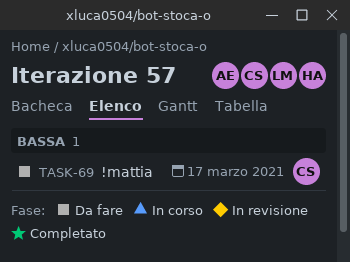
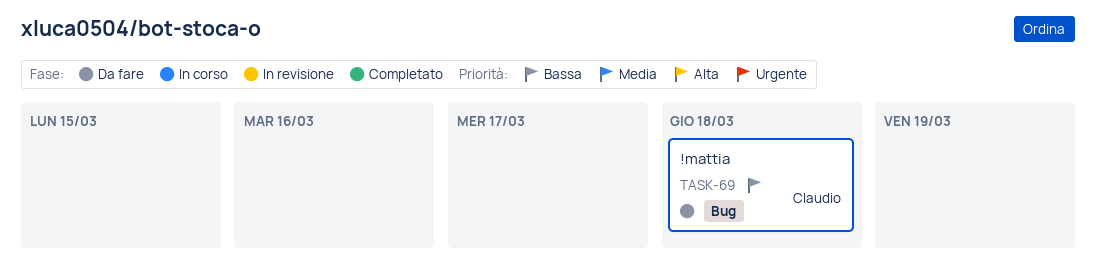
TASK-69, due: Mar 17 -> Mar 18

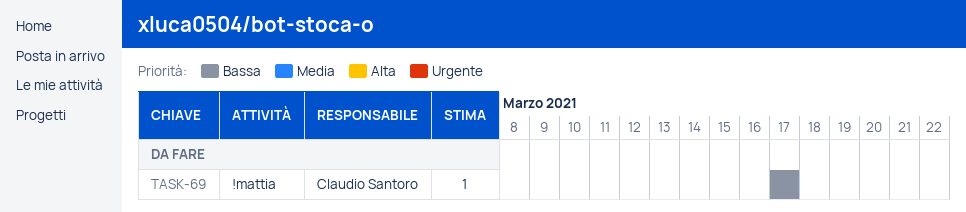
TASK-69, due: Mar 18 -> Mar 17

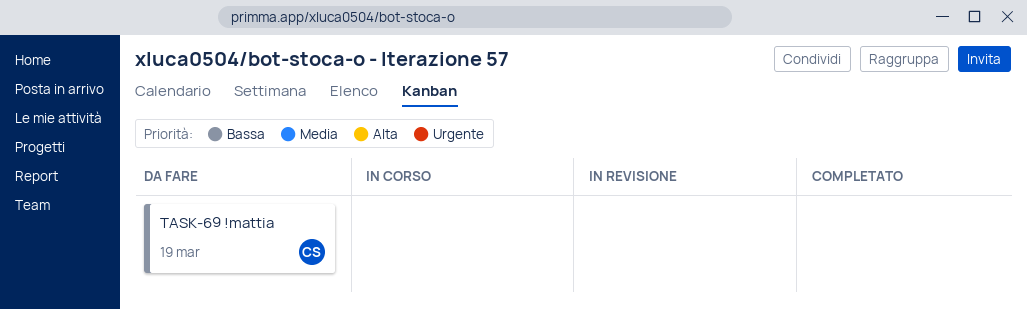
TASK-69, due: Mar 17 -> Mar 19

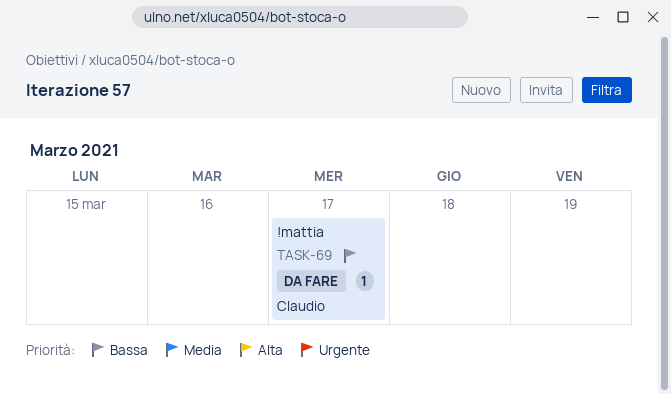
TASK-69, due: Mar 19 -> Mar 17

